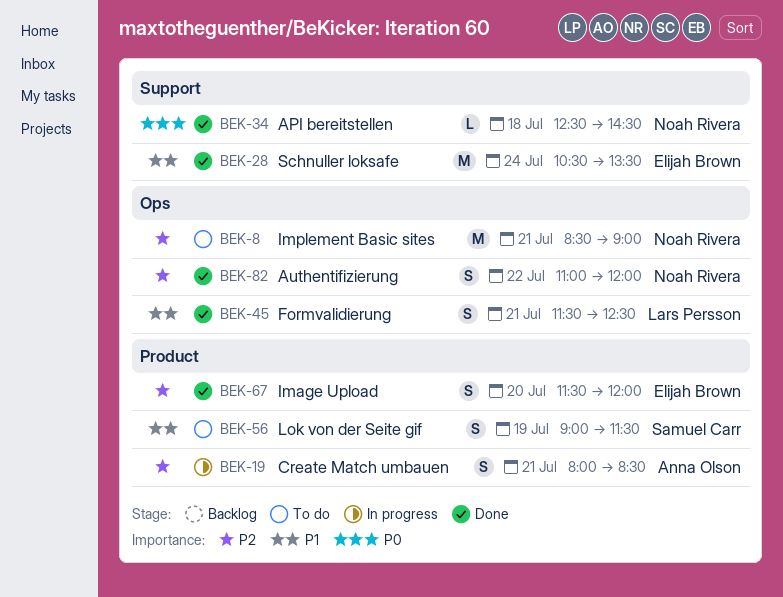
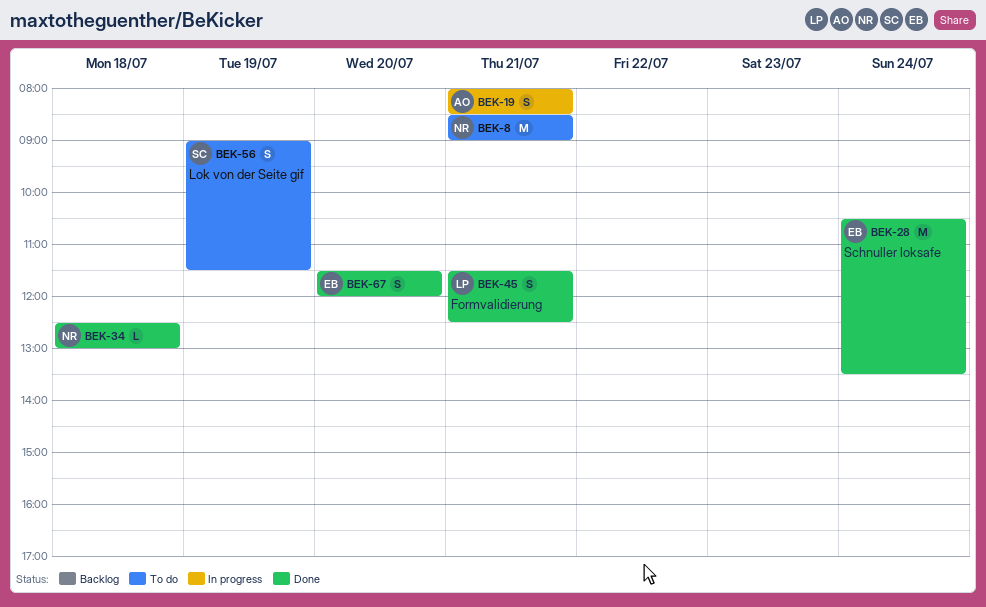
BEK-34, ends: 14:30 -> 13:00
BEK-82: present -> none

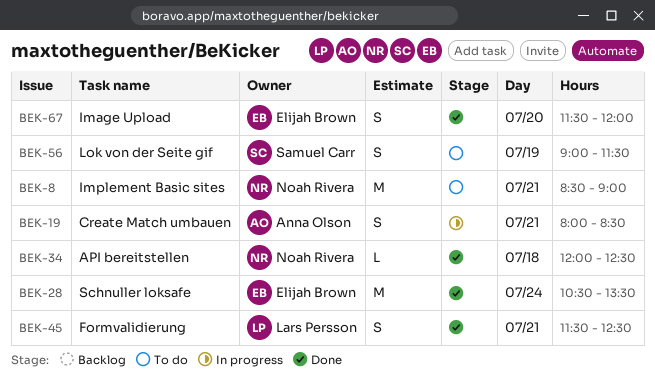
BEK-34, begins: 12:30 -> 12:00
BEK-34, ends: 13:00 -> 12:30

